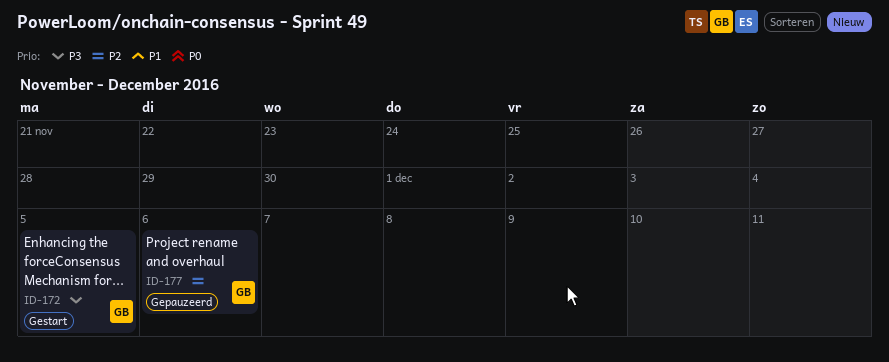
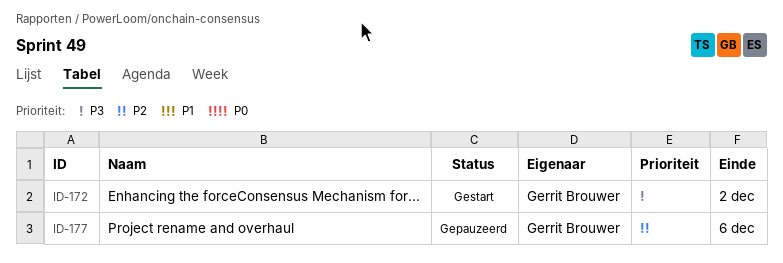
ID-172, due: Dec 5 -> Dec 2

